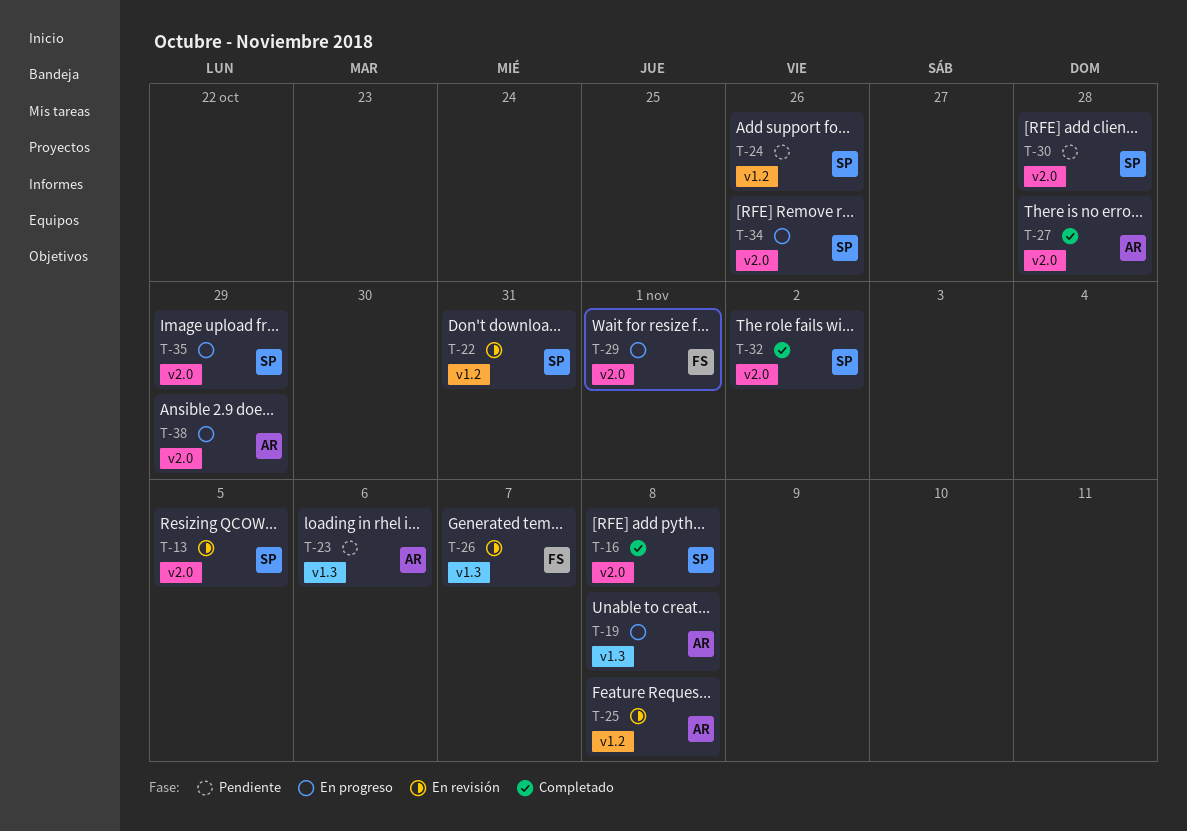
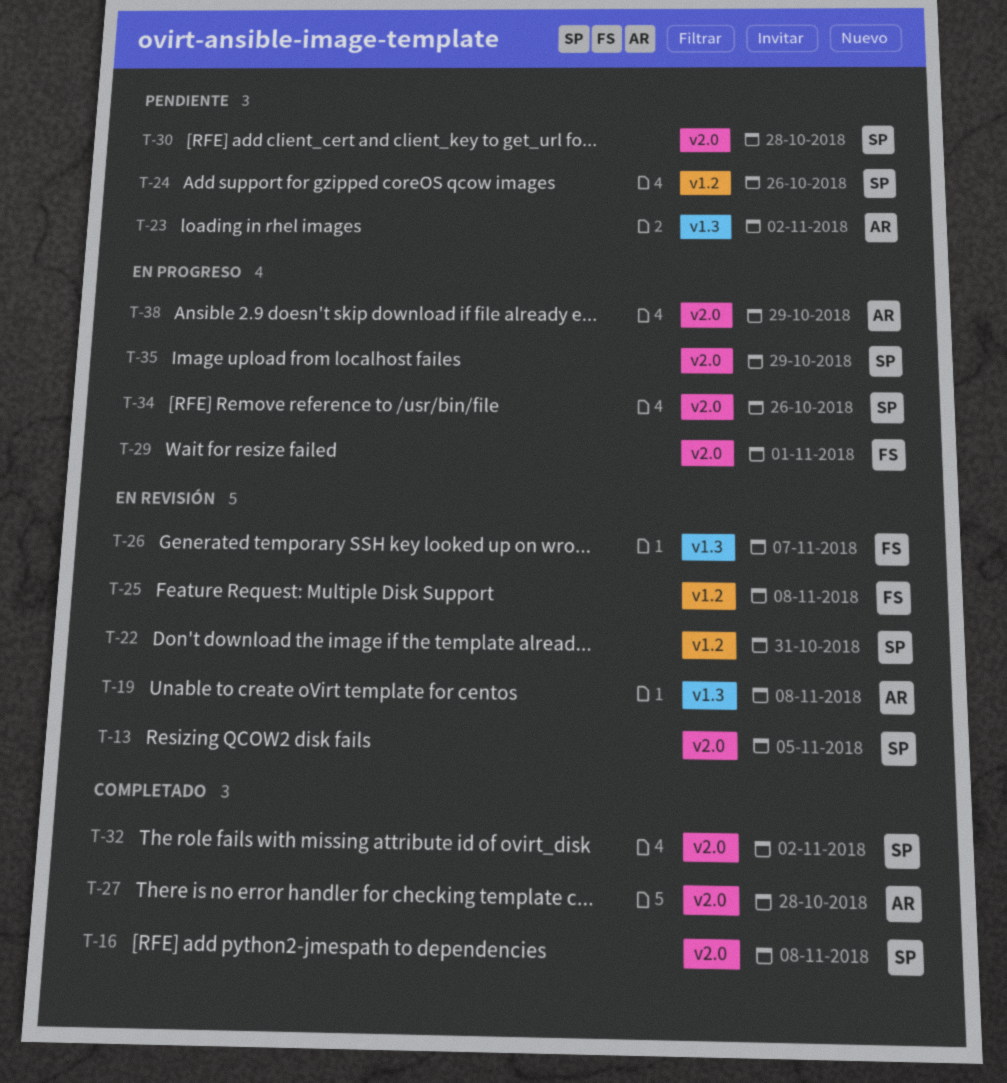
T-19, status: En progreso -> En revisión
T-23, due: Nov 6 -> Nov 2
T-25, owner: AR -> FS

